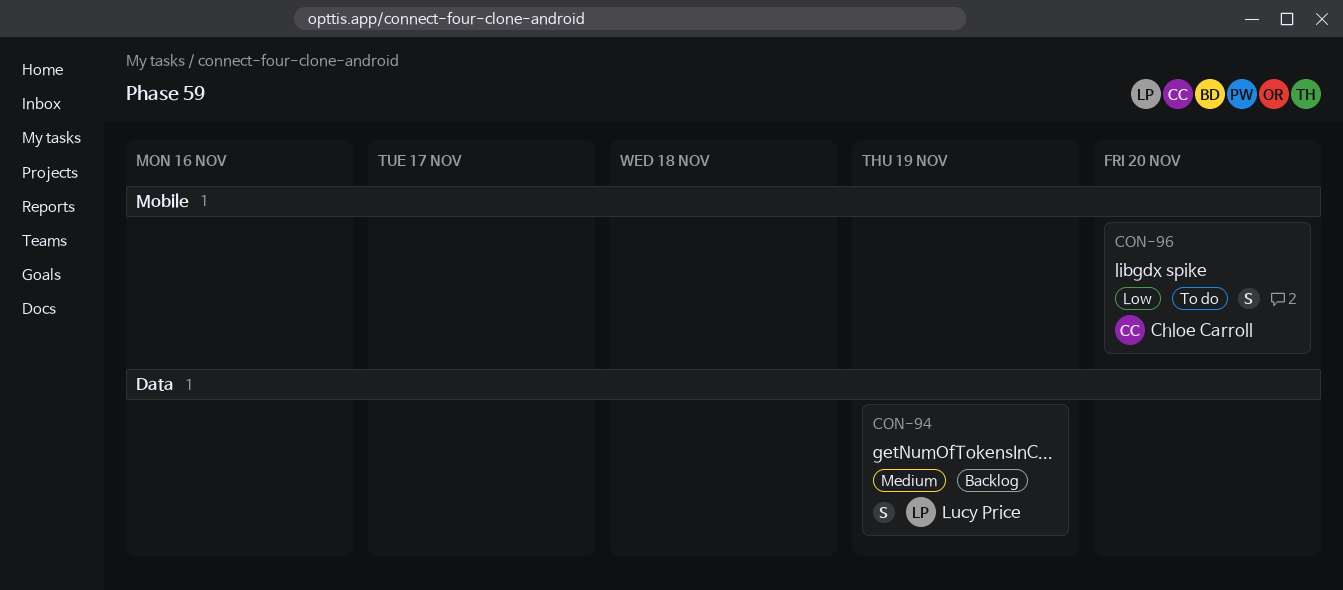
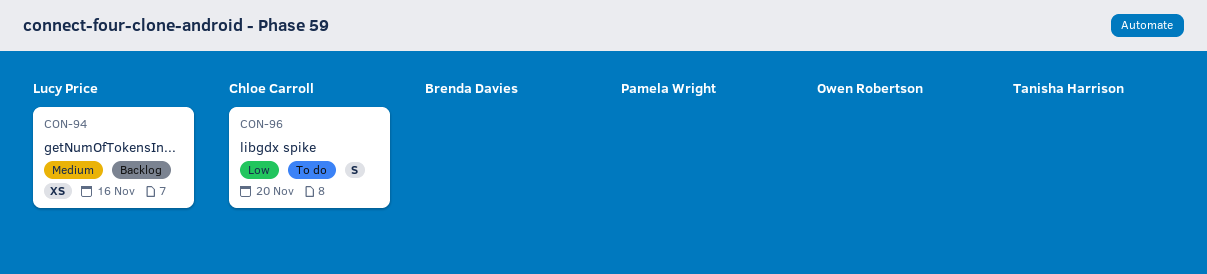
CON-94, estimate: S -> XS
CON-94, due: Nov 19 -> Nov 16

